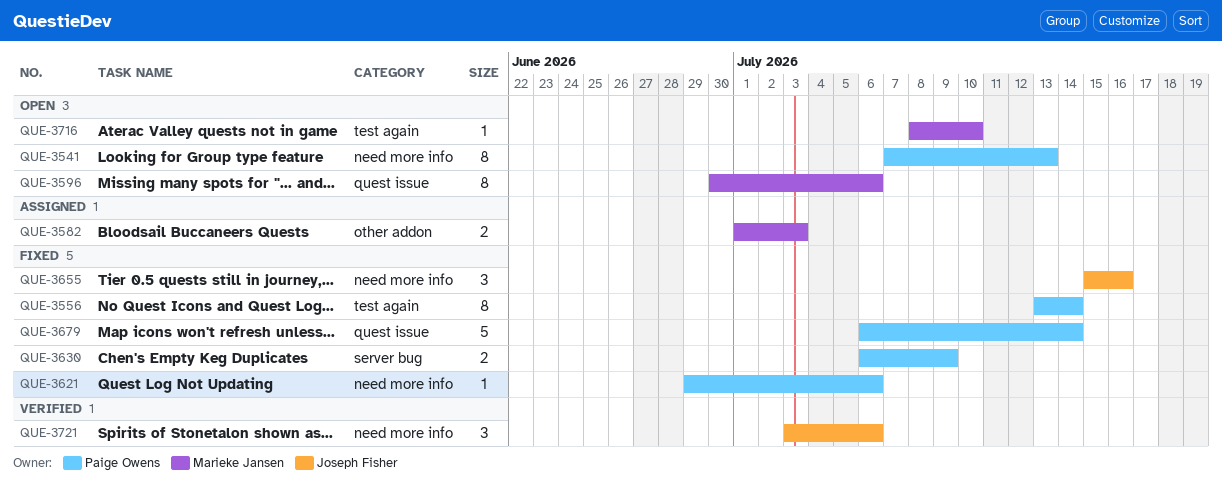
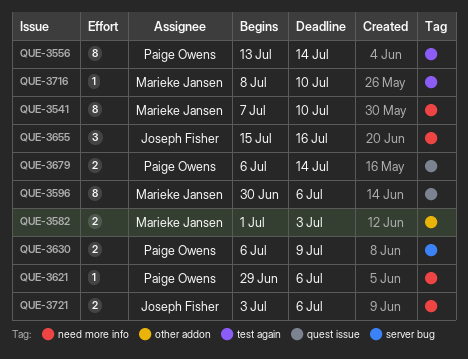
QUE-3541, owner: Paige Owens -> Marieke Jansen
QUE-3541, due: Jul 13 -> Jul 10
QUE-3679, estimate: 5 -> 2
QUE-3721, estimate: 3 -> 2

